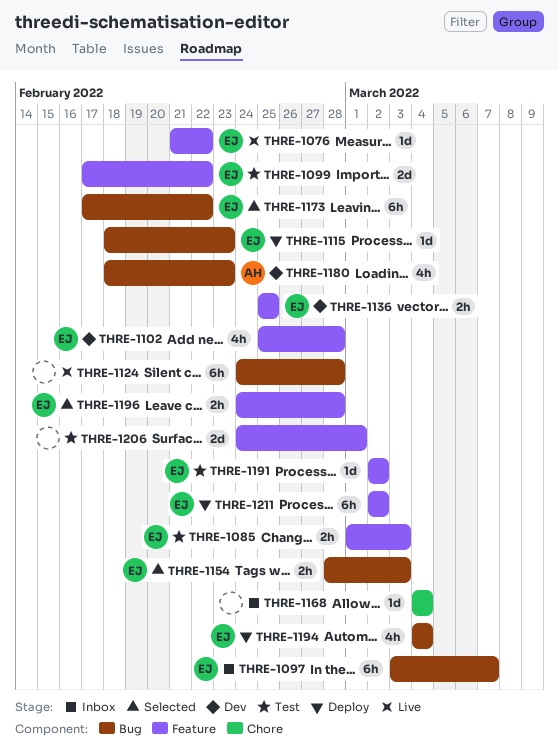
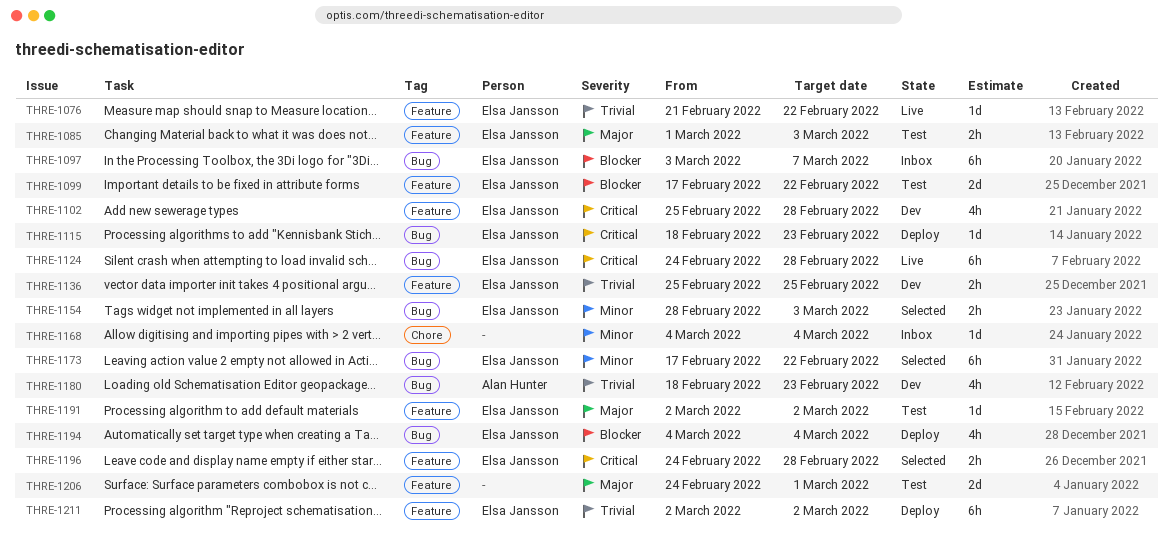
THRE-1124, owner: none -> Elsa Jansson

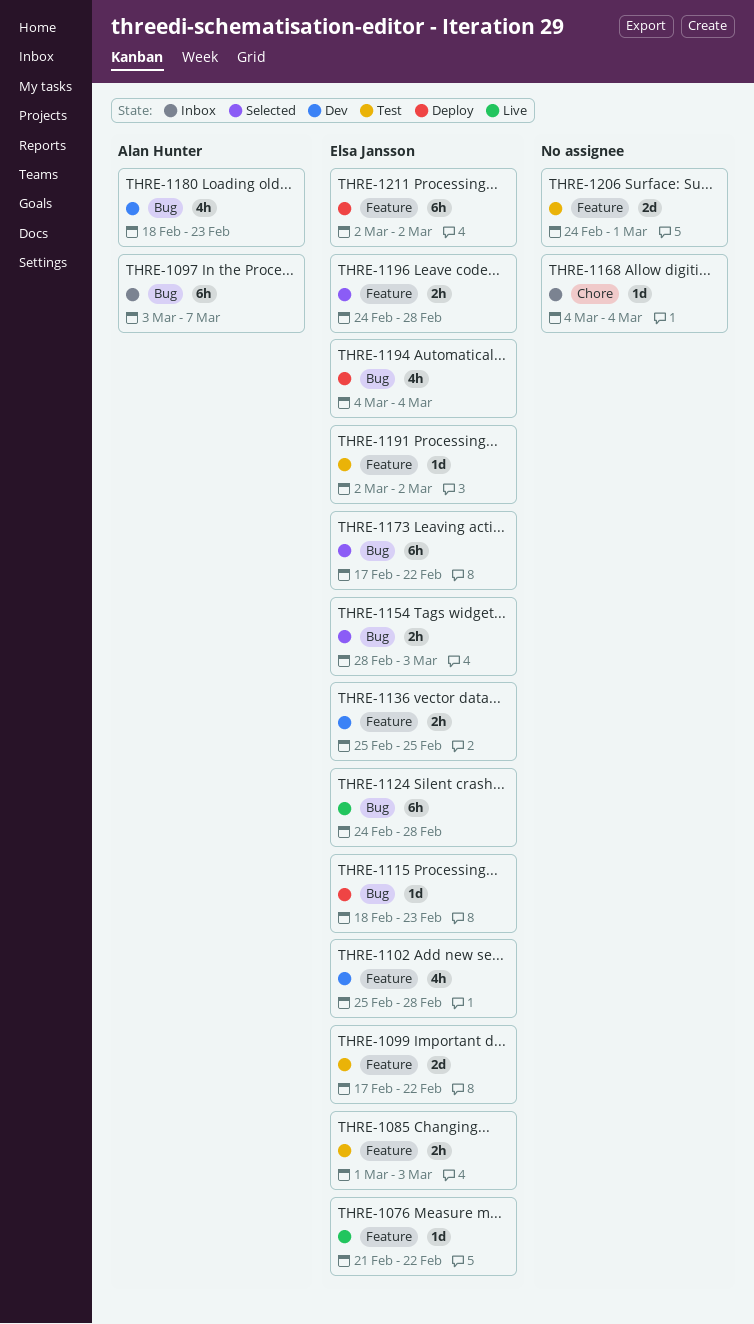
THRE-1097, owner: Elsa Jansson -> Alan Hunter

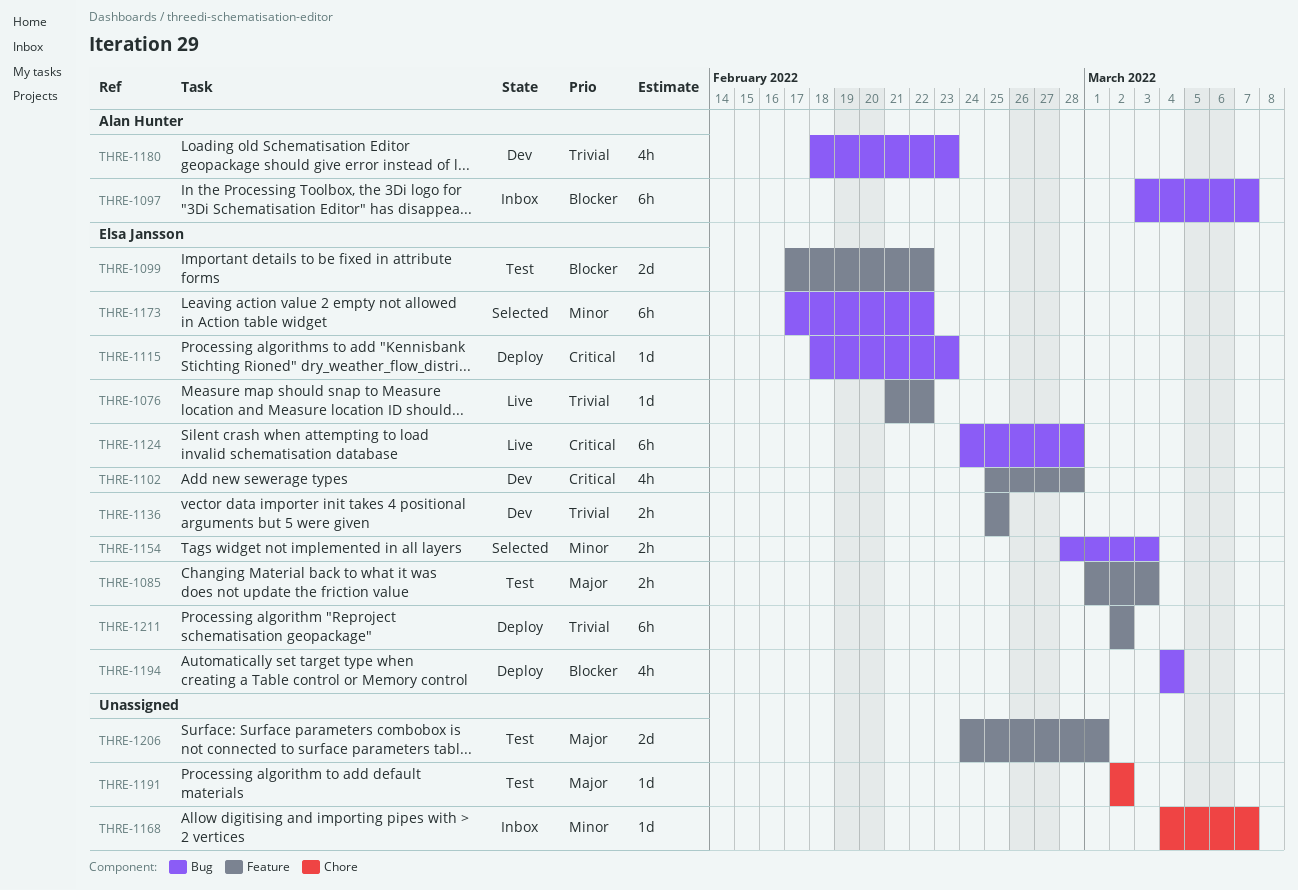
THRE-1168, due: Mar 4 -> Mar 7
THRE-1191, owner: Elsa Jansson -> none
THRE-1191, label: Feature -> Chore
THRE-1196: present -> none

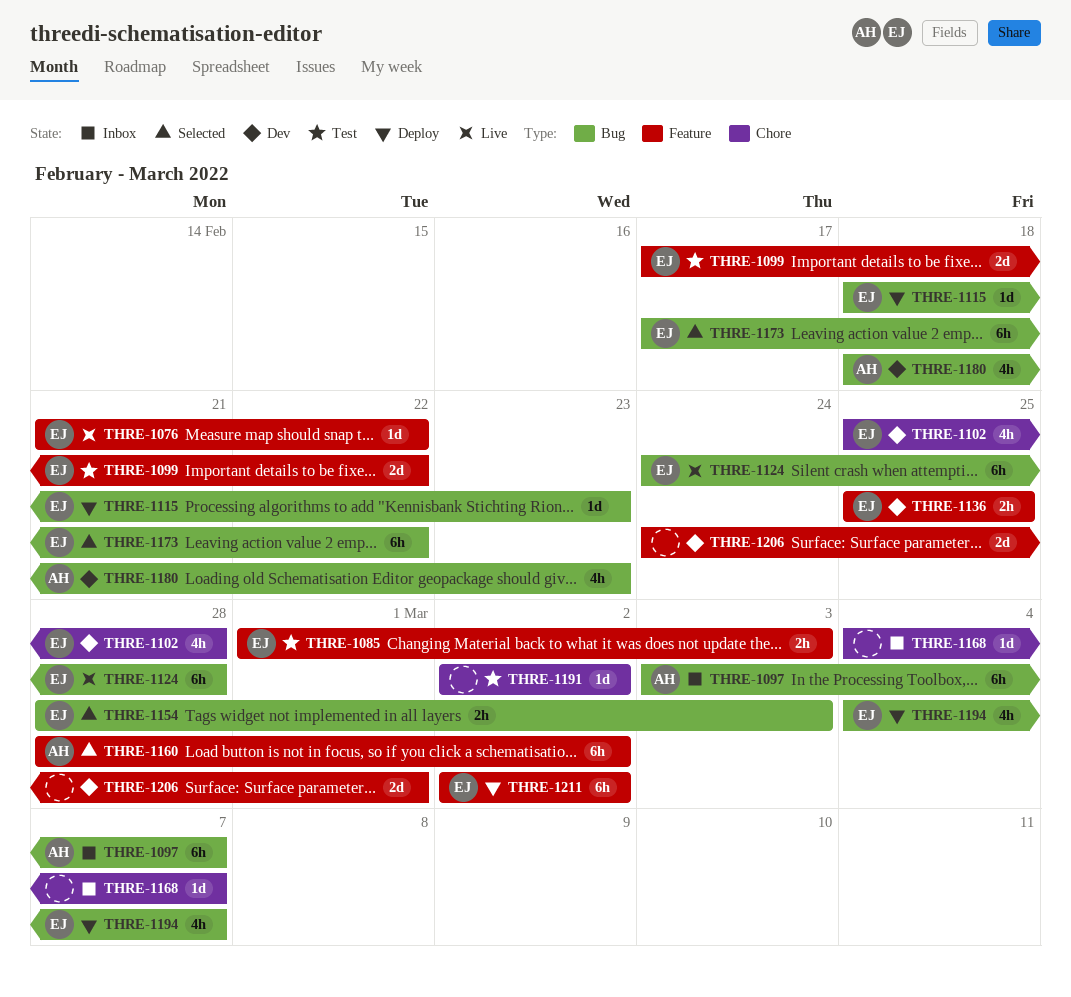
THRE-1102, label: Feature -> Chore
THRE-1160: none -> present
THRE-1194, due: Mar 4 -> Mar 7
THRE-1206, status: Test -> Dev

